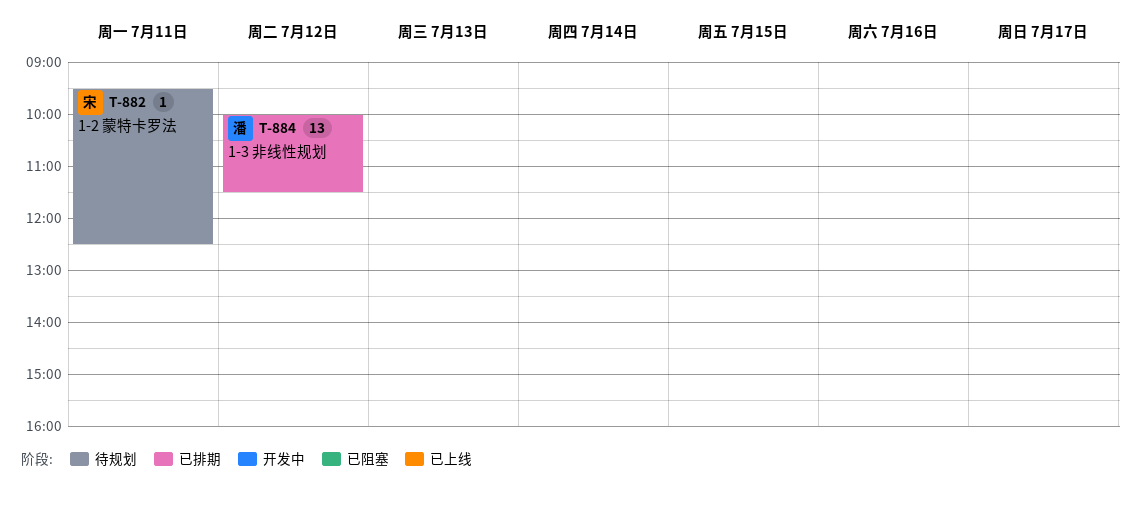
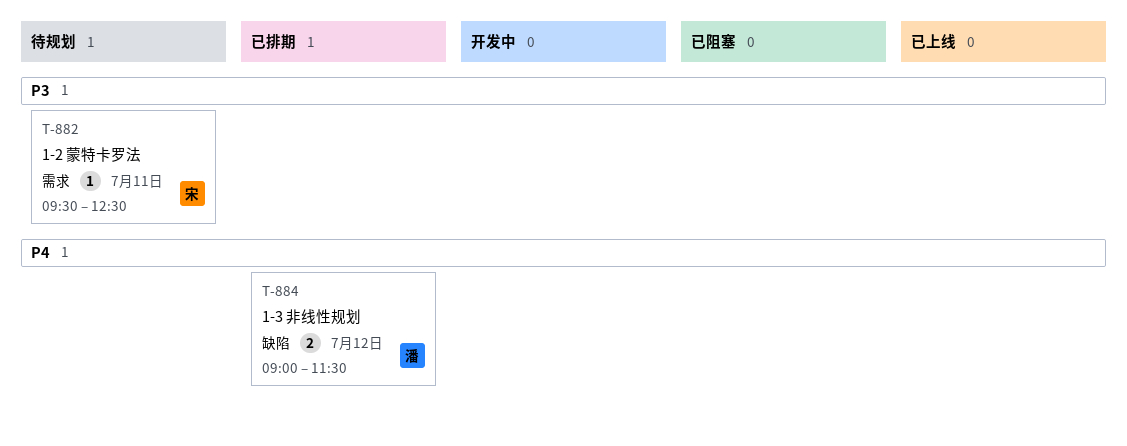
T-884, estimate: 13 -> 2
T-884, begins: 10:00 -> 09:00

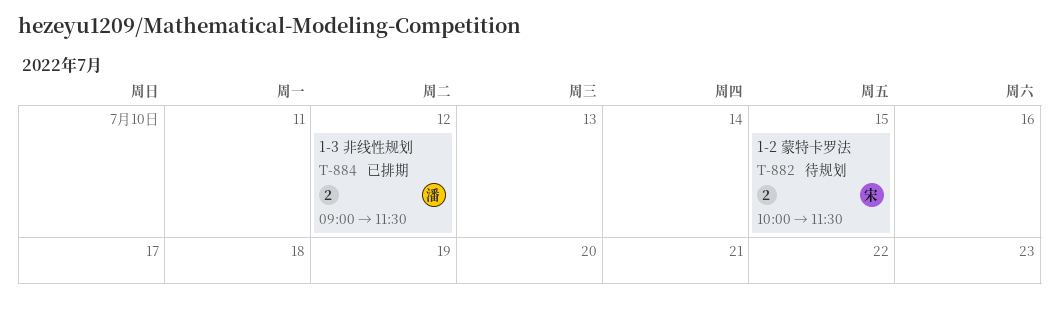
T-882, estimate: 1 -> 2
T-882, day: Jul 11 -> Jul 15
T-882, begins: 09:30 -> 10:00
T-882, ends: 12:30 -> 11:30

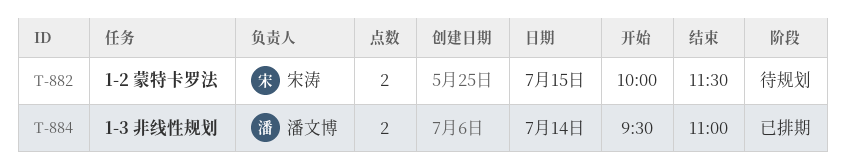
T-884, day: Jul 12 -> Jul 14
T-884, begins: 09:00 -> 09:30
T-884, ends: 11:30 -> 11:00

